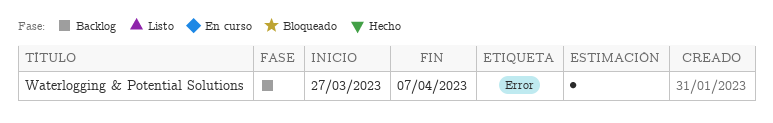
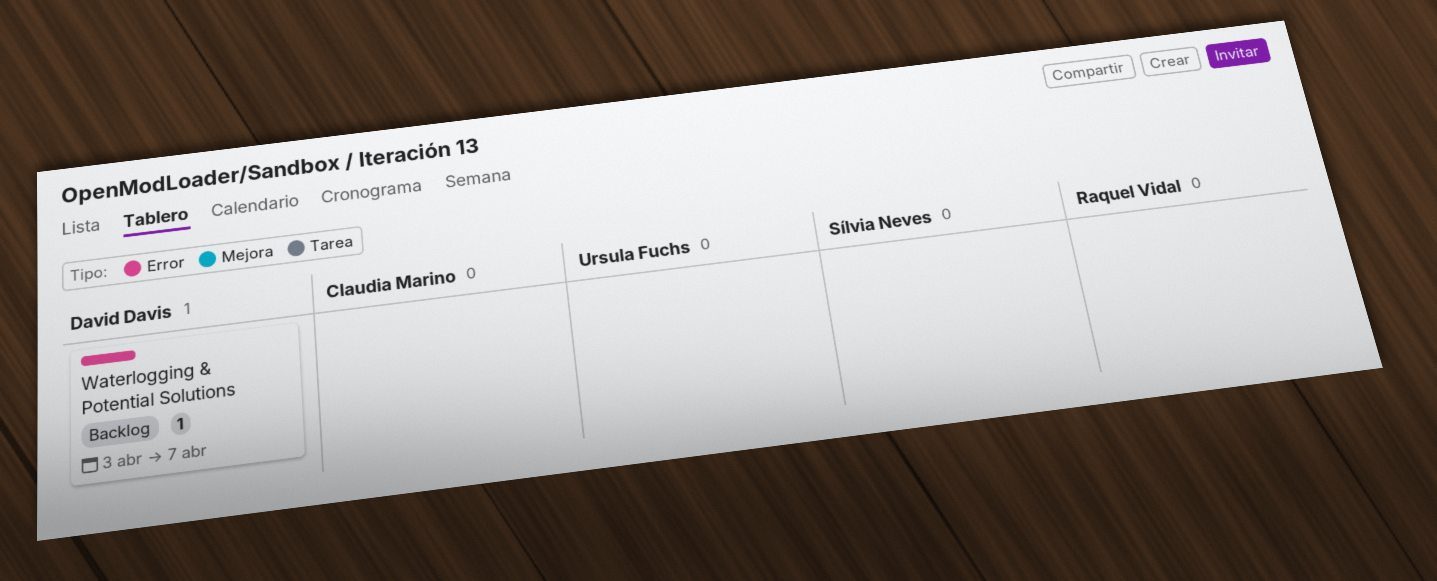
Waterlogging & Potential Solutions, start: Mar 27 -> Apr 3

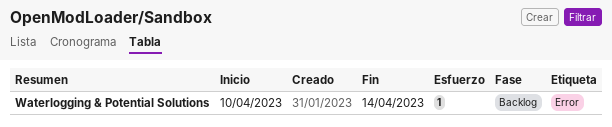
Waterlogging & Potential Solutions, start: Apr 3 -> Apr 10
Waterlogging & Potential Solutions, due: Apr 7 -> Apr 14

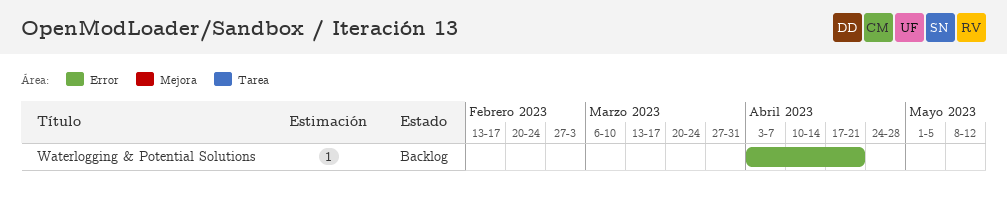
Waterlogging & Potential Solutions, start: Apr 10 -> Apr 3
Waterlogging & Potential Solutions, due: Apr 14 -> Apr 21

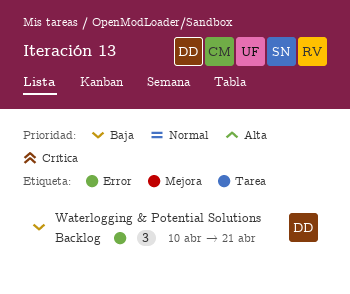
Waterlogging & Potential Solutions, estimate: 1 -> 3
Waterlogging & Potential Solutions, start: Apr 3 -> Apr 10

